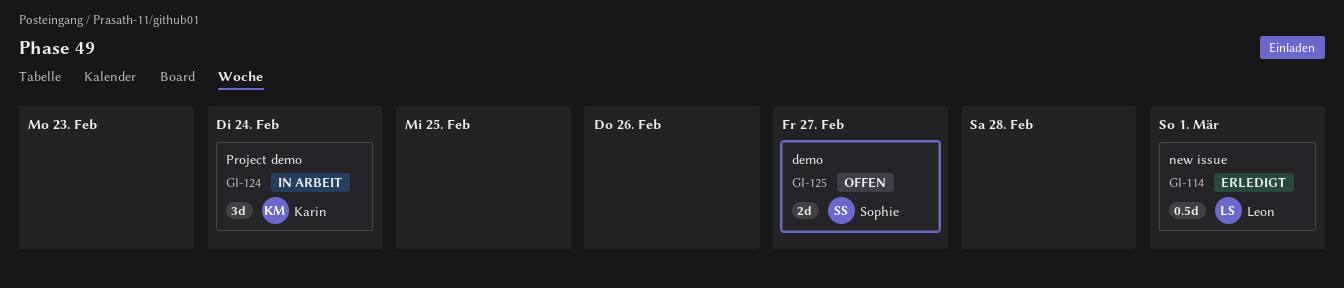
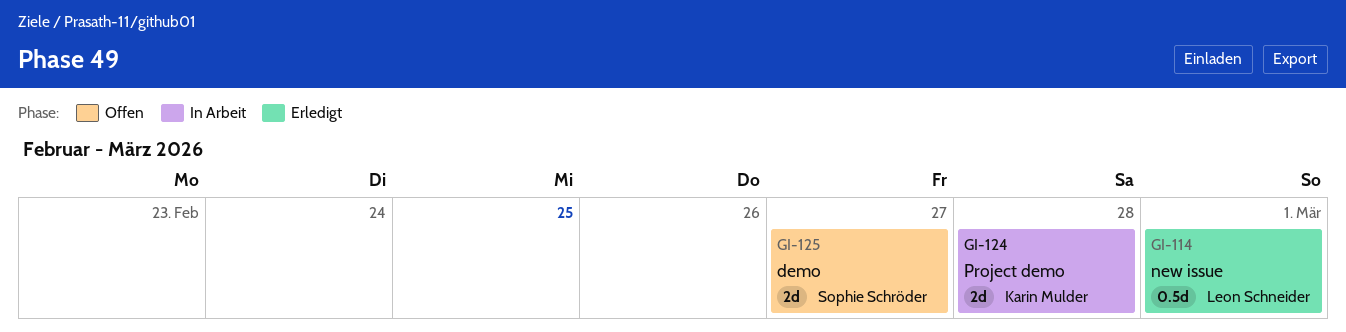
GI-124, estimate: 3d -> 2d
GI-124, due: Feb 24 -> Feb 28

